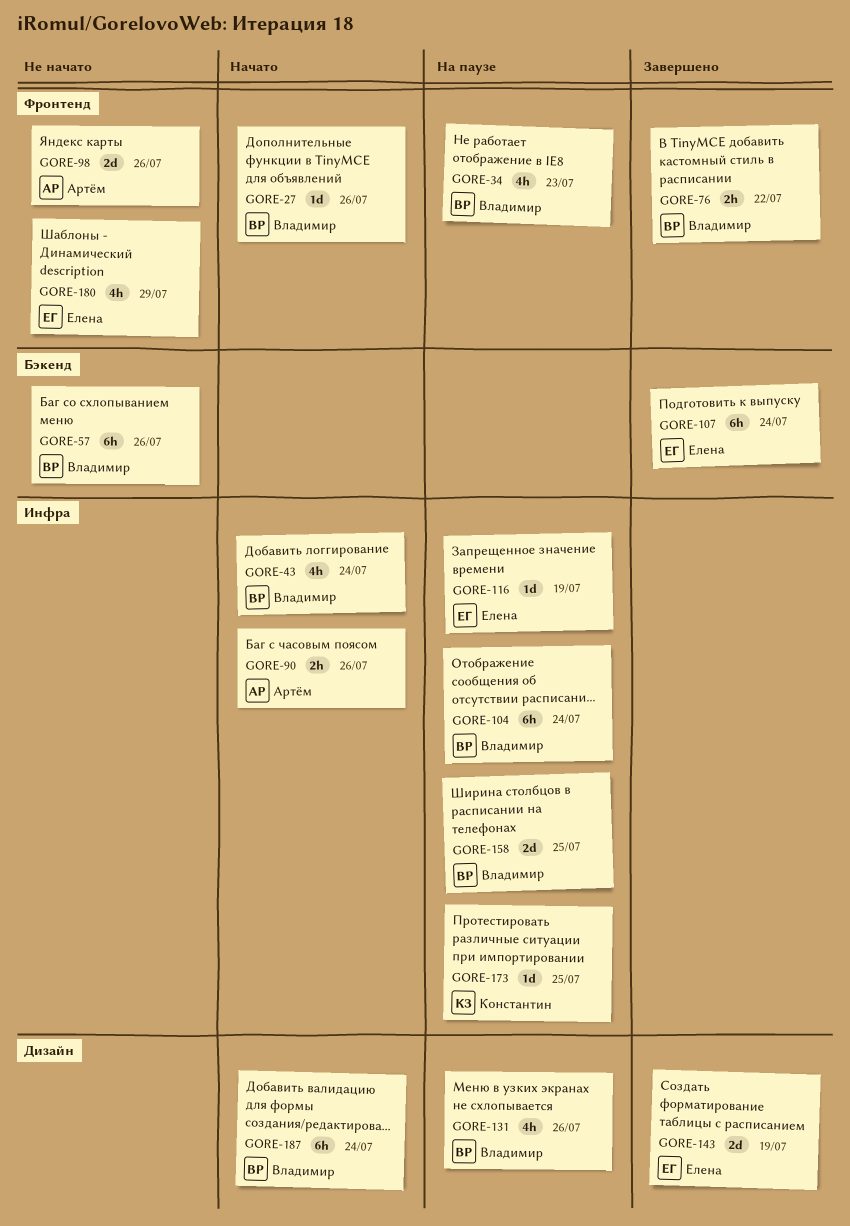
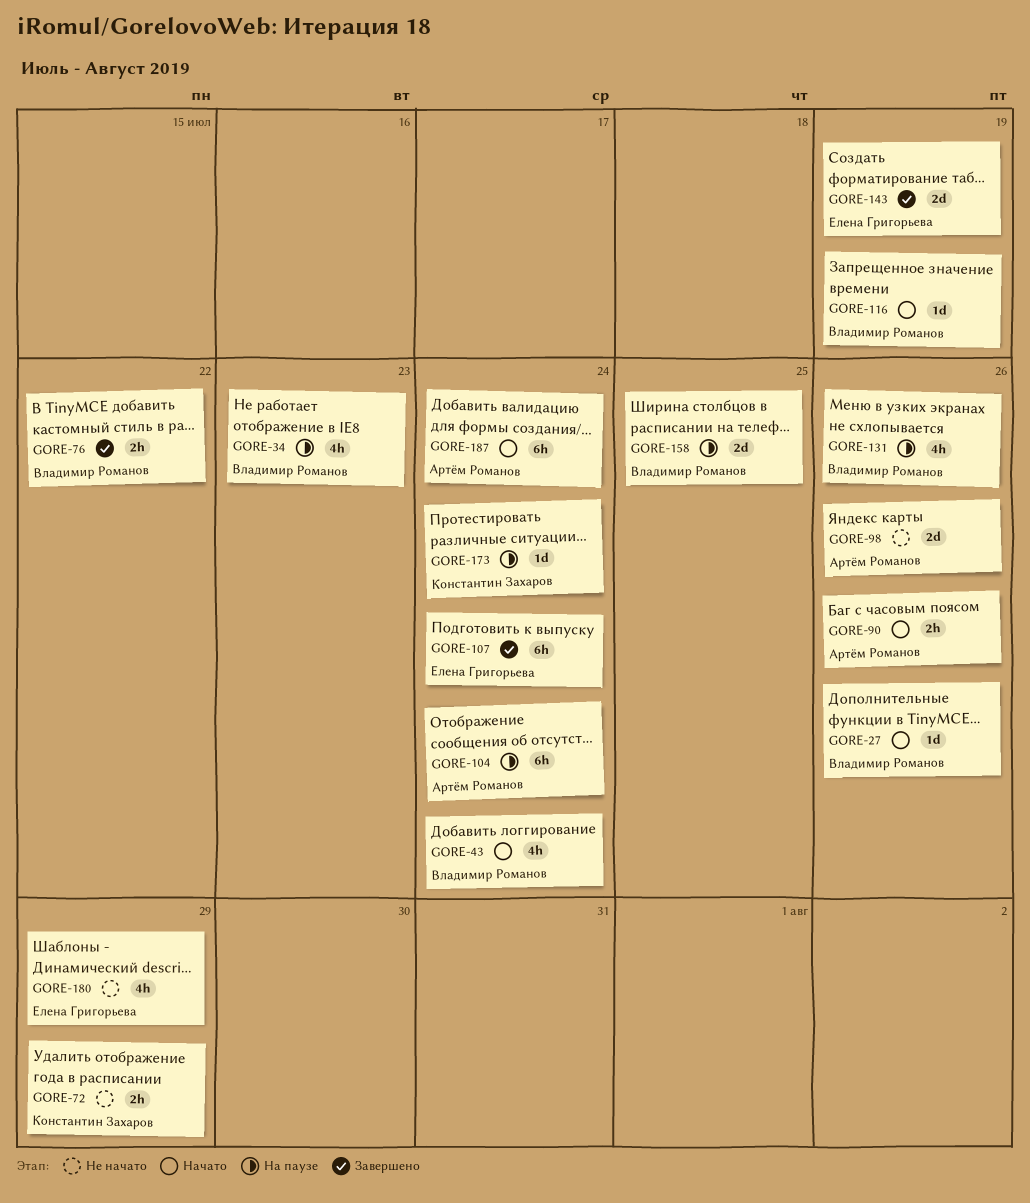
GORE-57: present -> none
GORE-72: none -> present
GORE-104, owner: Владимир Романов -> Артём Романов
GORE-116, status: На паузе -> Начато
GORE-116, owner: Елена Григорьева -> Владимир Романов
GORE-173, due: Jul 25 -> Jul 24
GORE-187, owner: Владимир Романов -> Артём Романов

